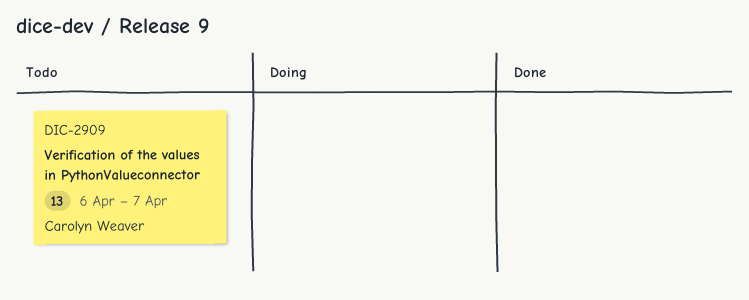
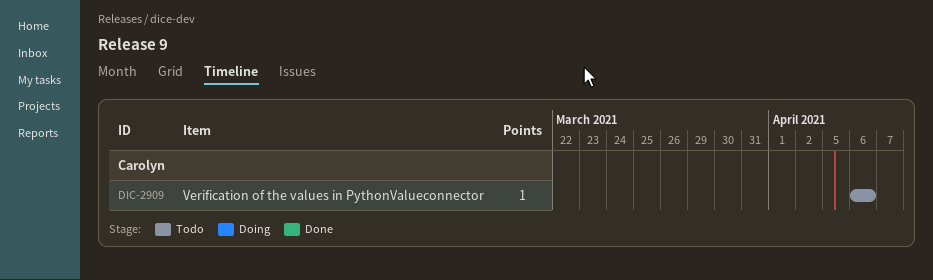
DIC-2909, estimate: 13 -> 1
DIC-2909, due: Apr 7 -> Apr 6

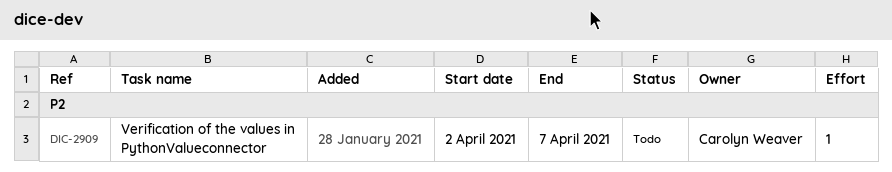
DIC-2909, start: Apr 6 -> Apr 2
DIC-2909, due: Apr 6 -> Apr 7

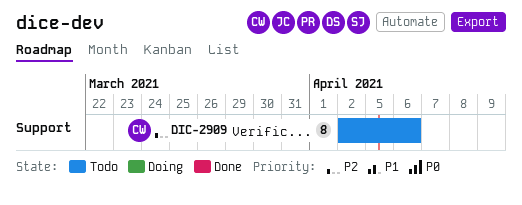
DIC-2909, estimate: 1 -> 8
DIC-2909, due: Apr 7 -> Apr 6

